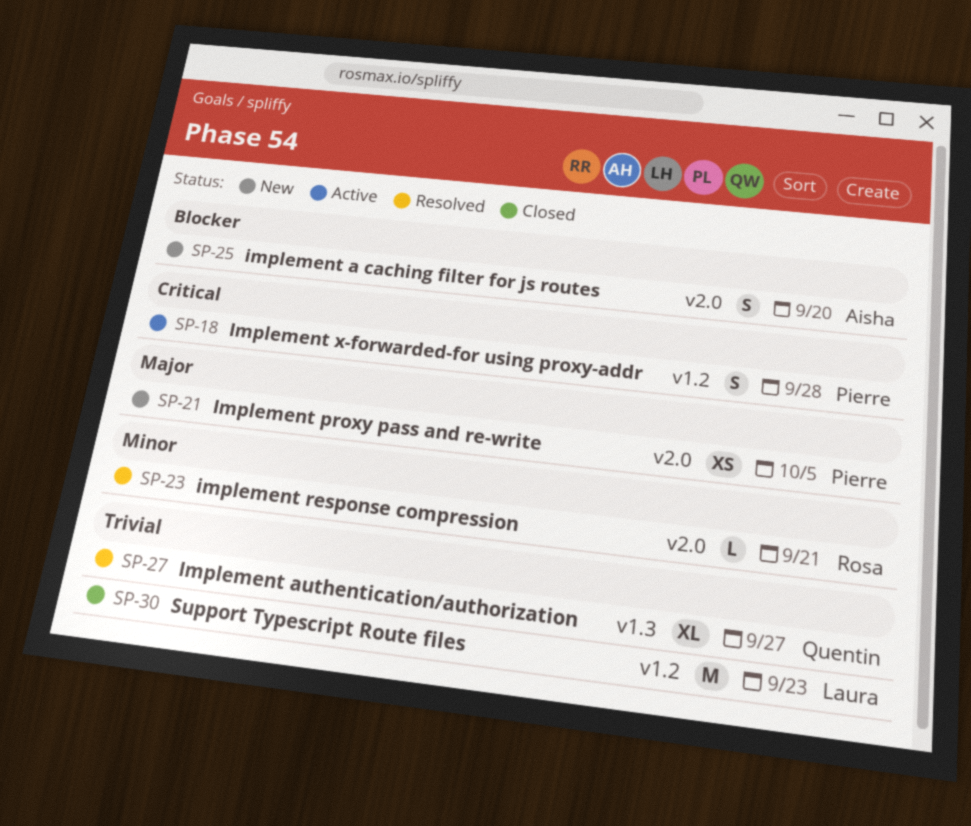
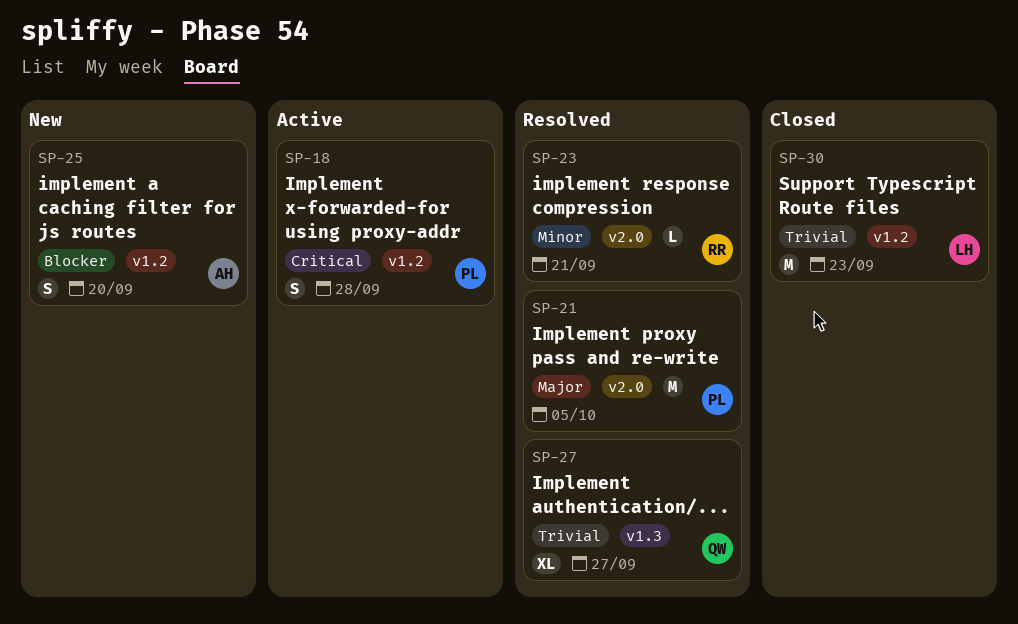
SP-21, status: New -> Resolved
SP-21, estimate: XS -> M
SP-25, label: v2.0 -> v1.2

